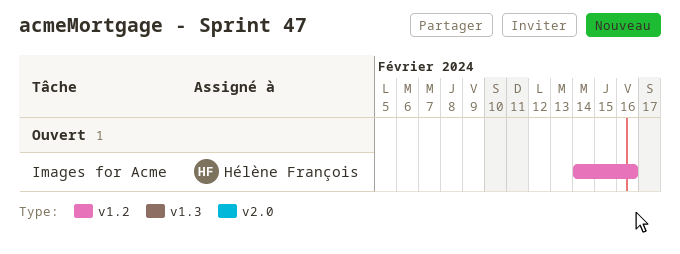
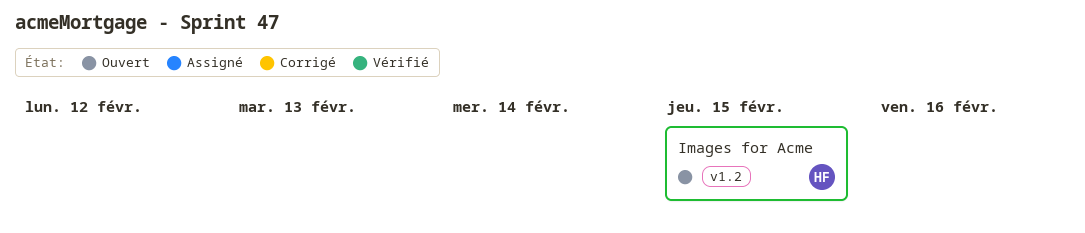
Images for Acme, due: Feb 16 -> Feb 15

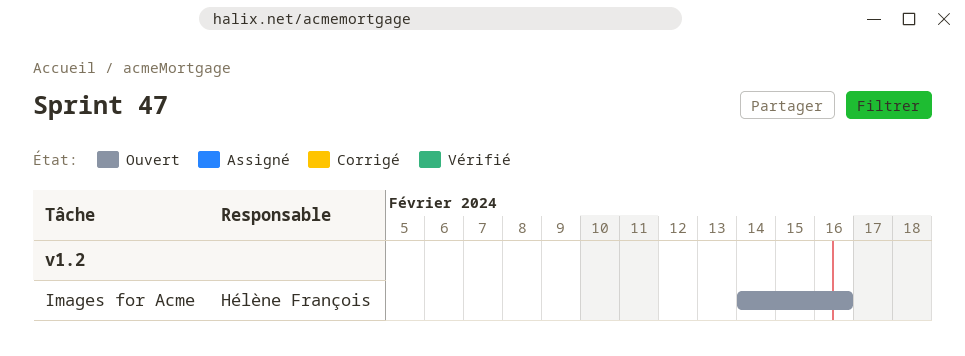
Images for Acme, due: Feb 15 -> Feb 16

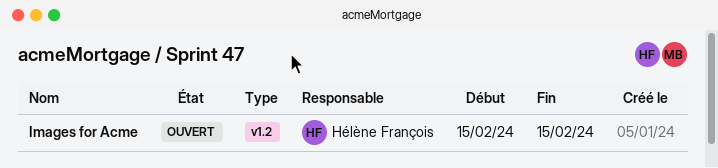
Images for Acme, start: Feb 14 -> Feb 15
Images for Acme, due: Feb 16 -> Feb 15

